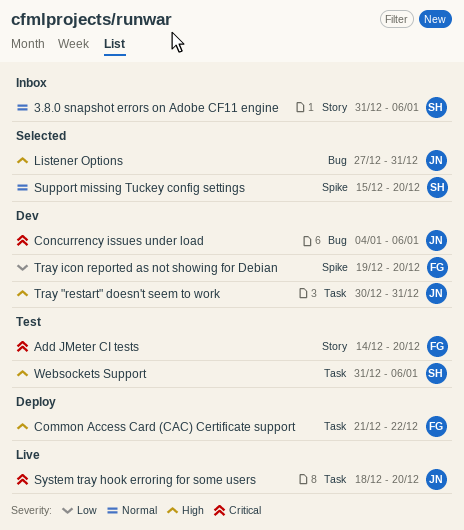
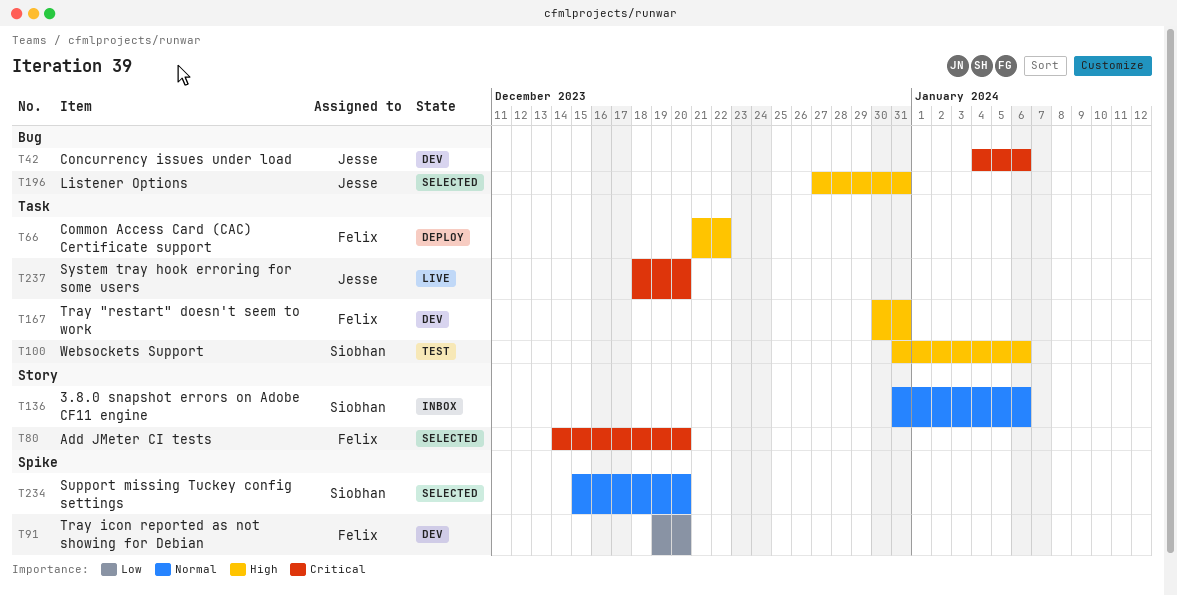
Add JMeter CI tests, status: Test -> Selected
Tray "restart" doesn't seem to work, owner: Jesse -> Felix

